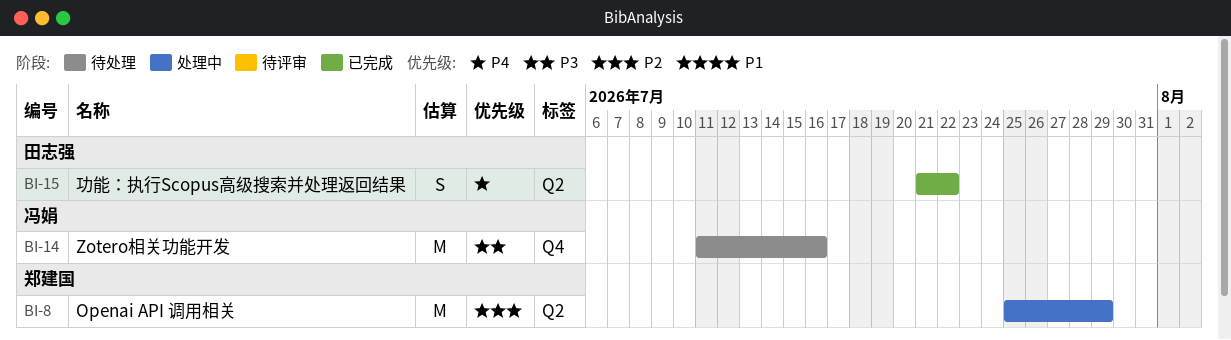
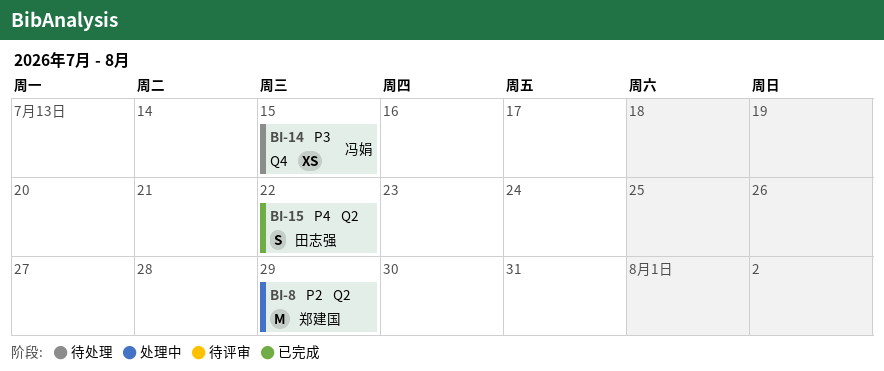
BI-14, estimate: M -> XS
BI-14, due: Jul 16 -> Jul 15

